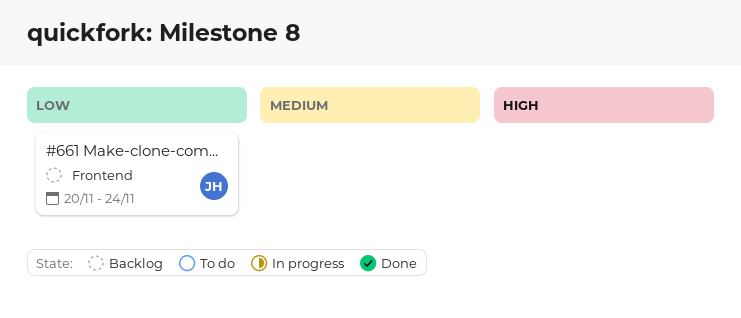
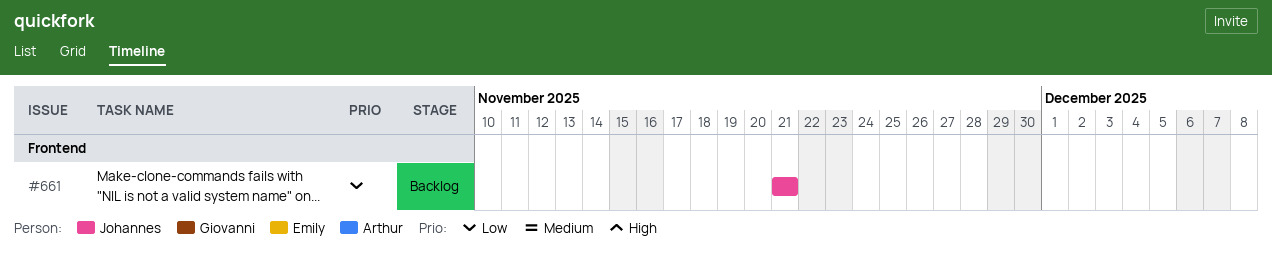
#661, start: Nov 20 -> Nov 21
#661, due: Nov 24 -> Nov 21

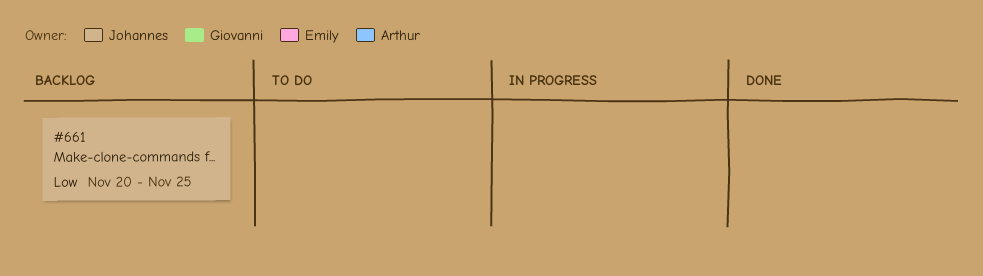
#661, start: Nov 21 -> Nov 20
#661, due: Nov 21 -> Nov 25

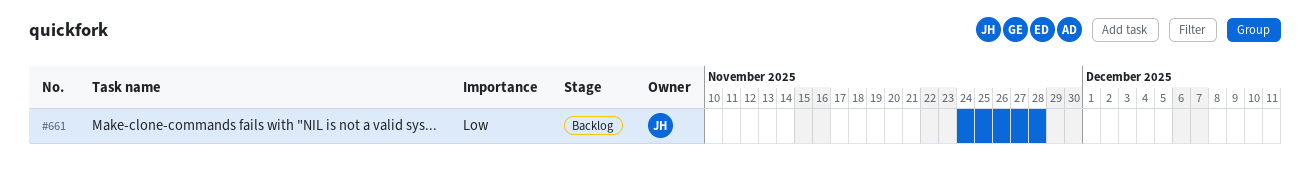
#661, start: Nov 20 -> Nov 24
#661, due: Nov 25 -> Nov 28

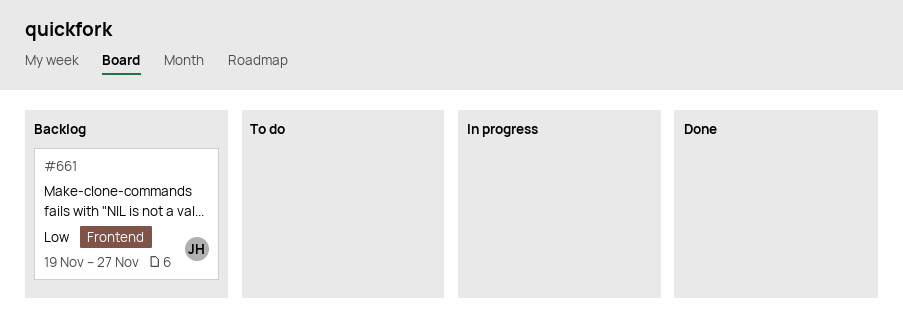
#661, start: Nov 24 -> Nov 19
#661, due: Nov 28 -> Nov 27

